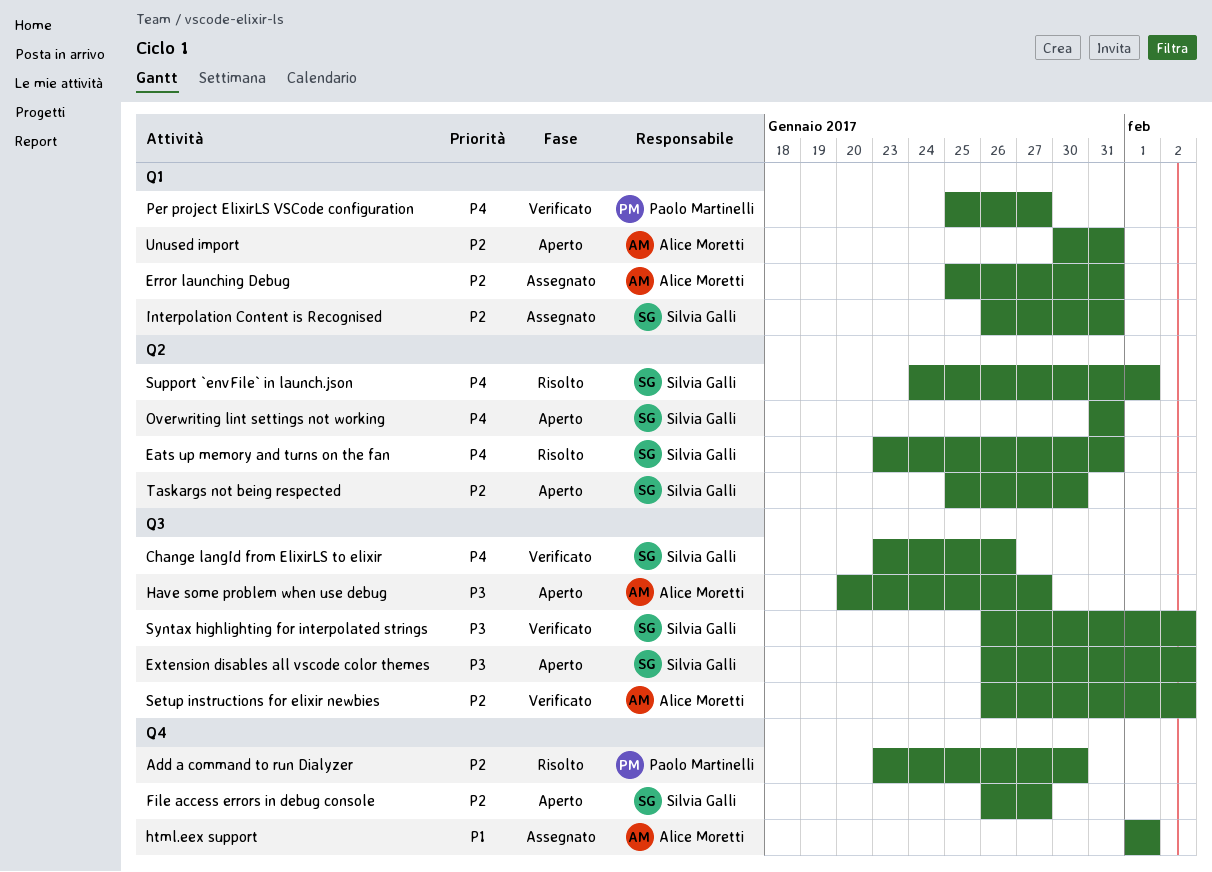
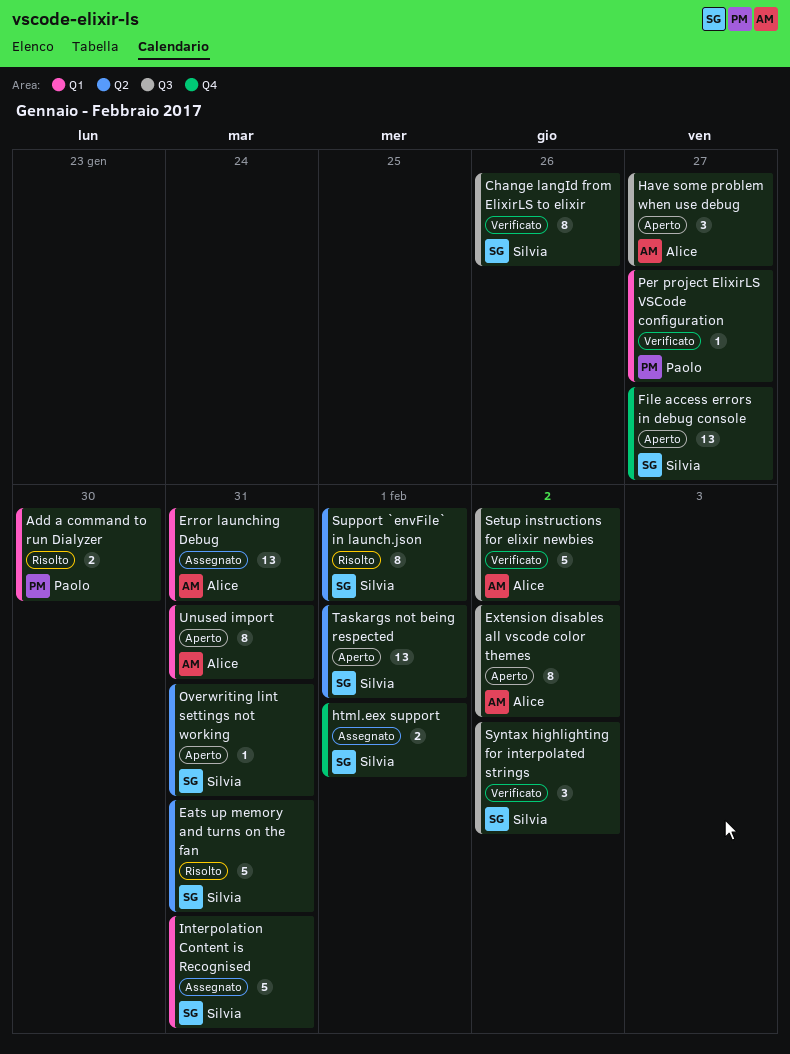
Add a command to run Dialyzer, label: Q4 -> Q1
Extension disables all vscode color themes, owner: Silvia Galli -> Alice Moretti
html.eex support, owner: Alice Moretti -> Silvia Galli
Taskargs not being respected, due: Jan 30 -> Feb 1

